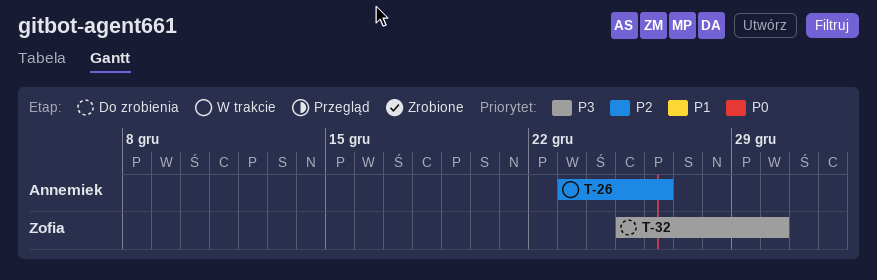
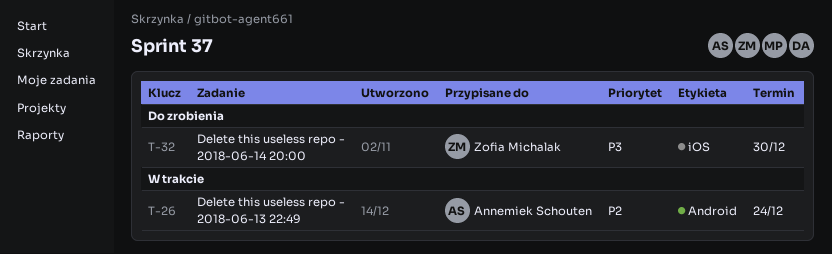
T-26, due: Dec 26 -> Dec 24

